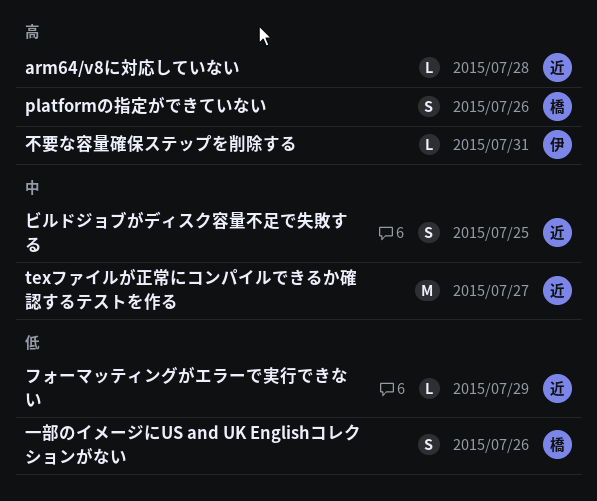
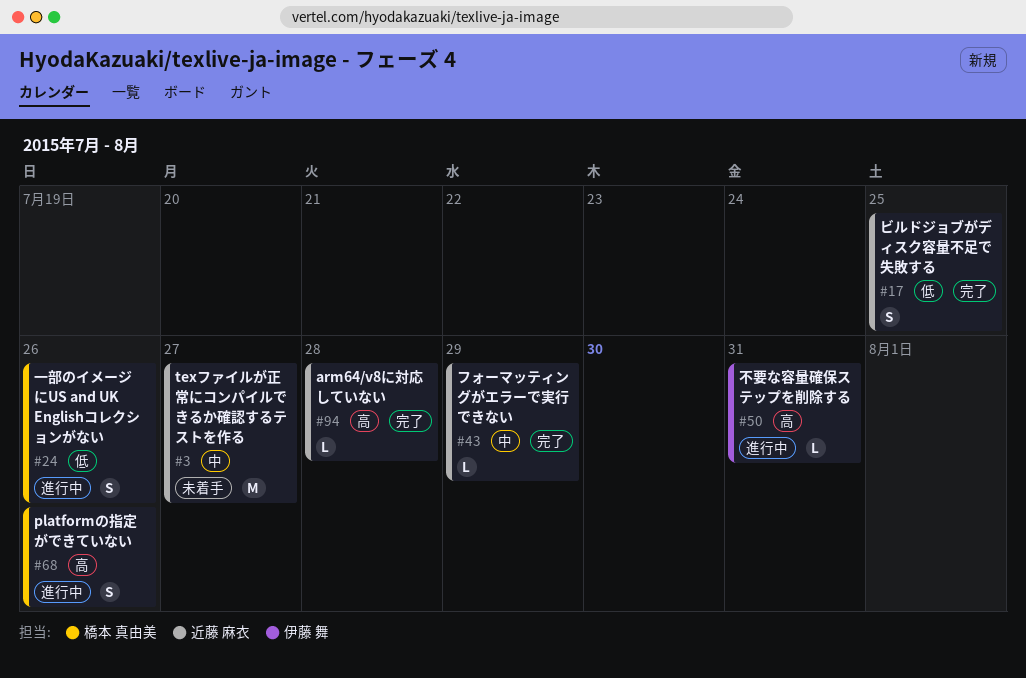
ビルドジョブがディスク容量不足で失敗する, priority: 中 -> 低
フォーマッティングがエラーで実行できない, priority: 低 -> 中

